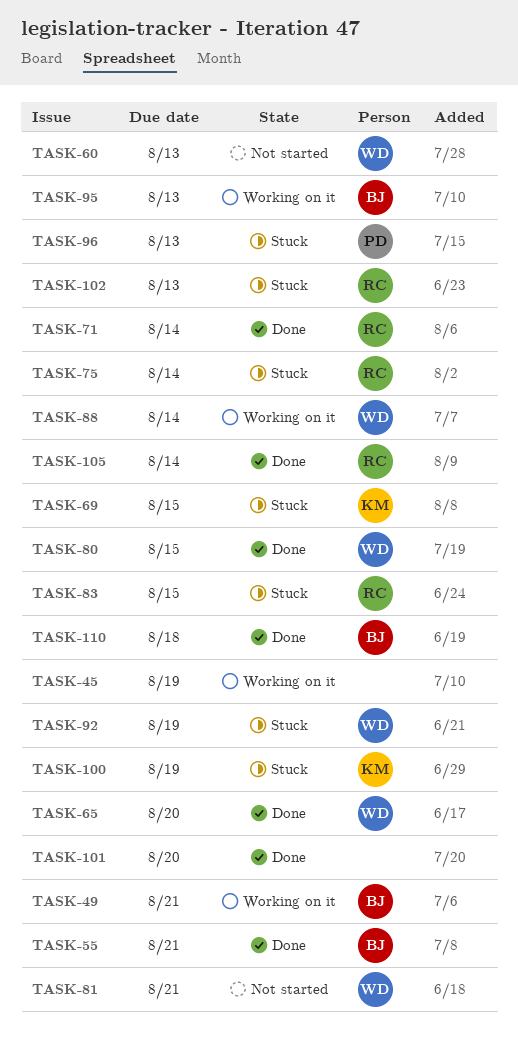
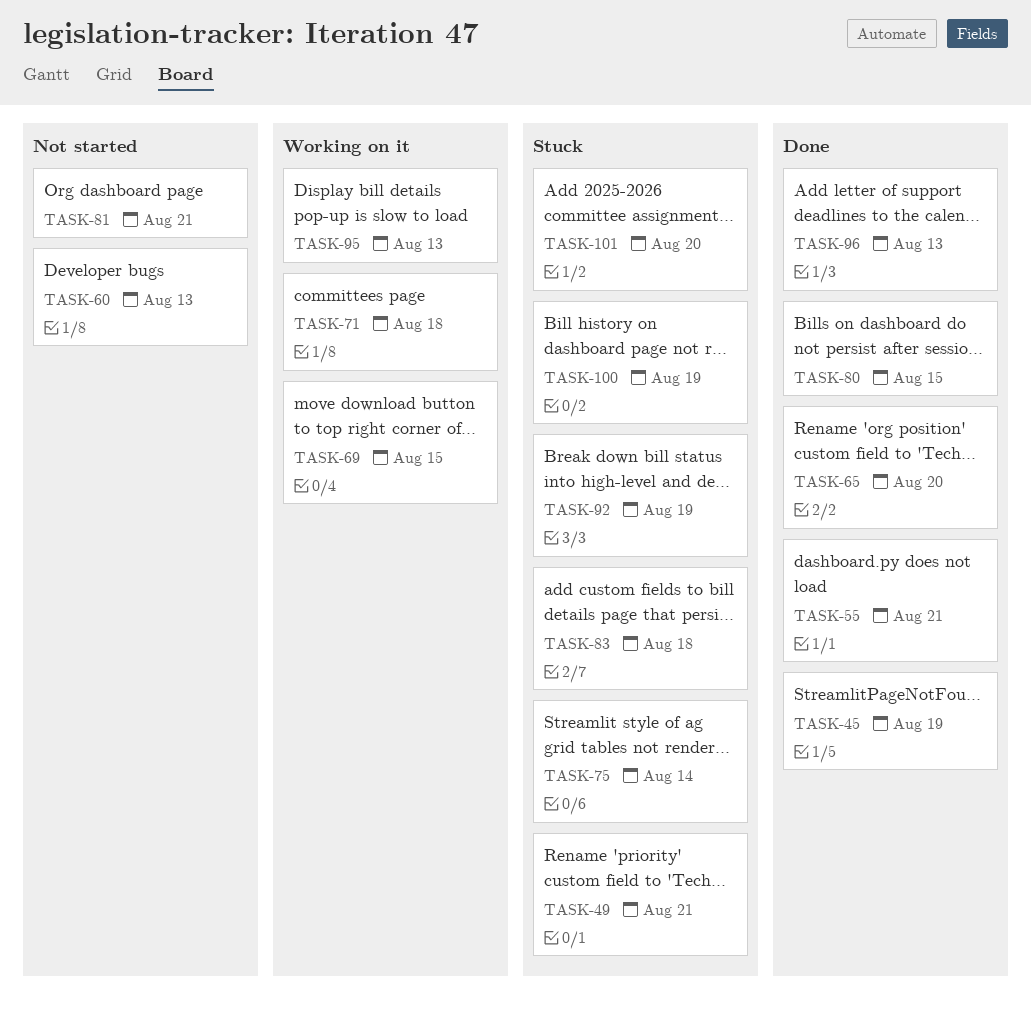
TASK-45, status: Working on it -> Done
TASK-49, status: Working on it -> Stuck
TASK-69, status: Stuck -> Working on it
TASK-71, status: Done -> Working on it
TASK-71, due: Aug 14 -> Aug 18
TASK-83, due: Aug 15 -> Aug 18
TASK-88: present -> none
TASK-96, status: Stuck -> Done
TASK-101, status: Done -> Stuck
TASK-102: present -> none
TASK-105: present -> none
TASK-110: present -> none

